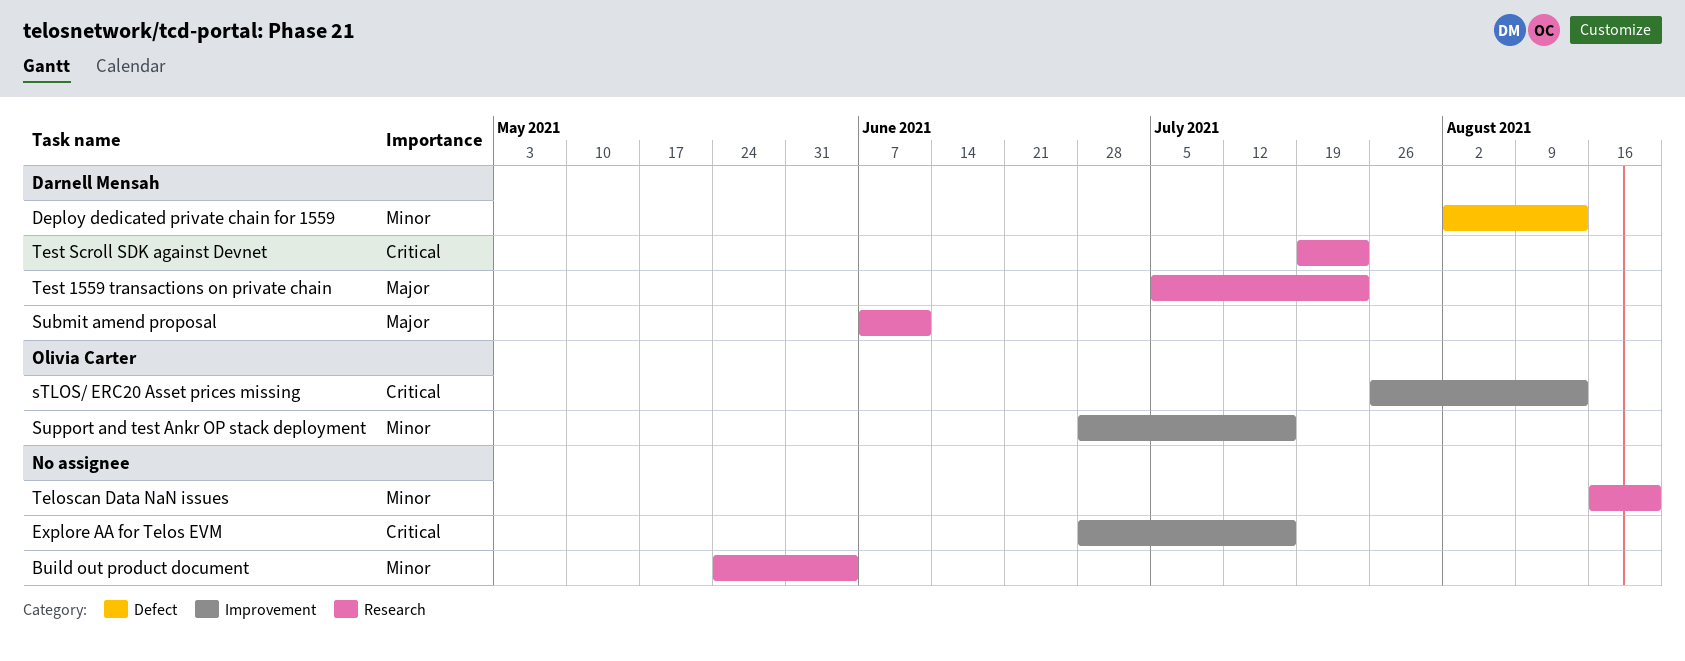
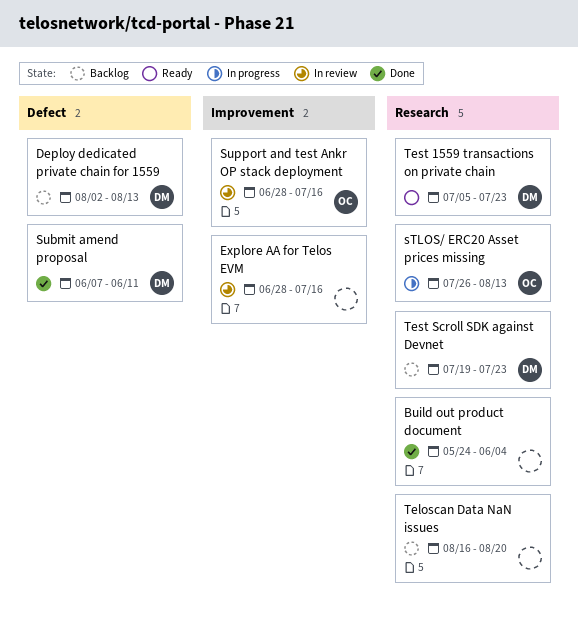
sTLOS/ ERC20 Asset prices missing, label: Improvement -> Research
Submit amend proposal, label: Research -> Defect

